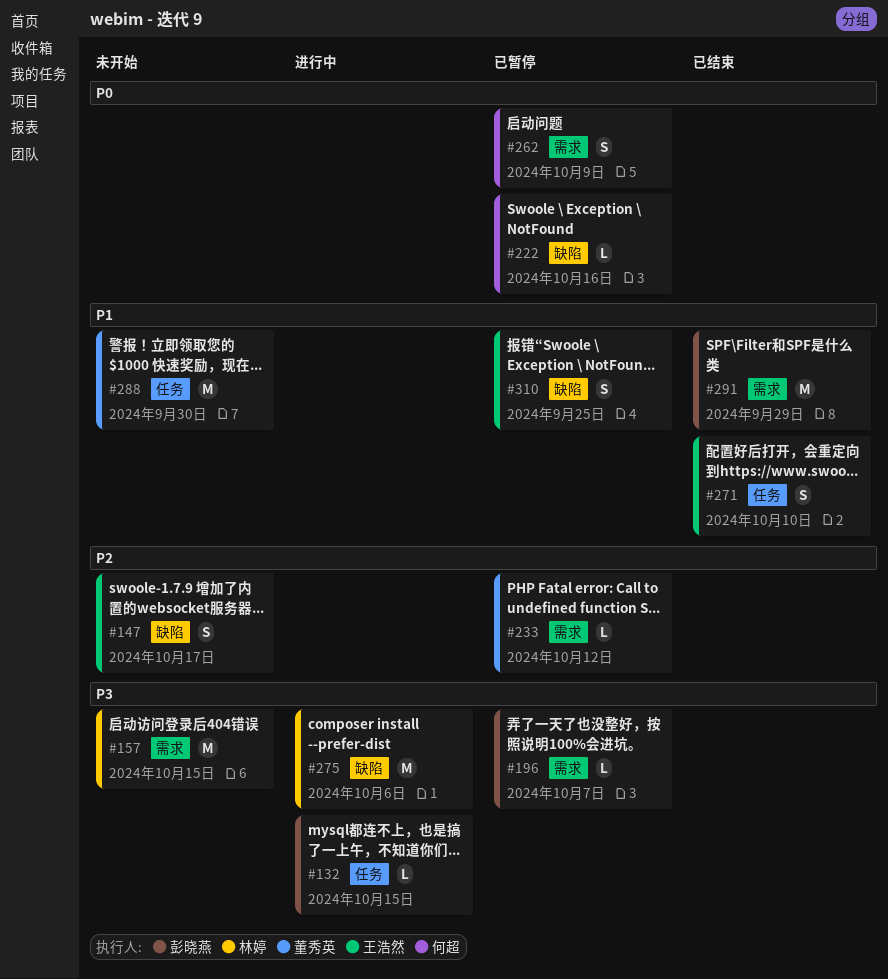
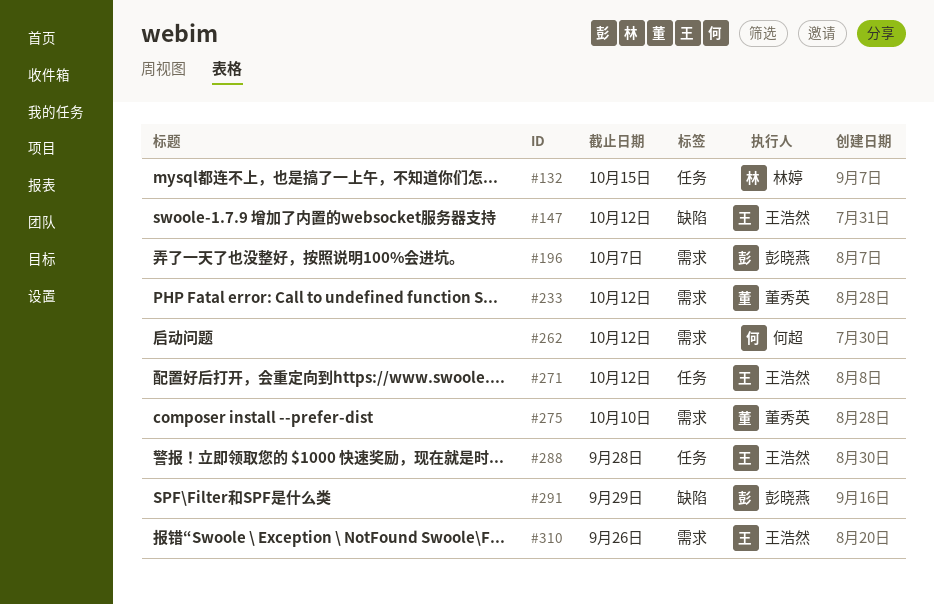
#132, owner: 彭晓燕 -> 林婷
#147, due: Oct 17 -> Oct 12
#157: present -> none
#222: present -> none
#262, due: Oct 9 -> Oct 12
#271, due: Oct 10 -> Oct 12
#275, owner: 林婷 -> 董秀英
#275, label: 缺陷 -> 需求
#275, due: Oct 6 -> Oct 10
#288, owner: 董秀英 -> 王浩然
#288, due: Sep 30 -> Sep 28
#291, label: 需求 -> 缺陷
#310, label: 缺陷 -> 需求
#310, due: Sep 25 -> Sep 26

